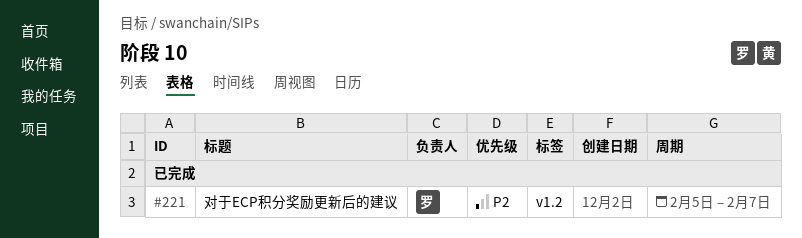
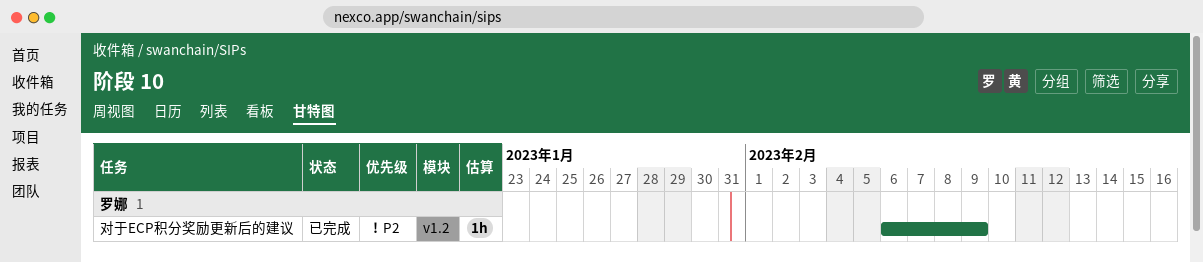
对于ECP积分奖励更新后的建议, start: Feb 5 -> Feb 6
对于ECP积分奖励更新后的建议, due: Feb 7 -> Feb 9

